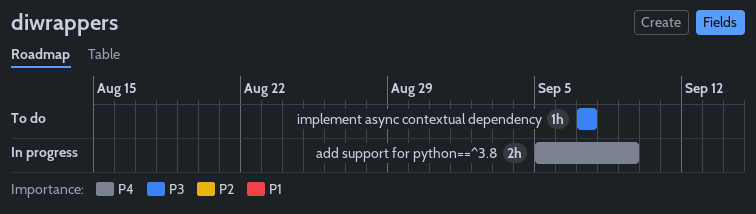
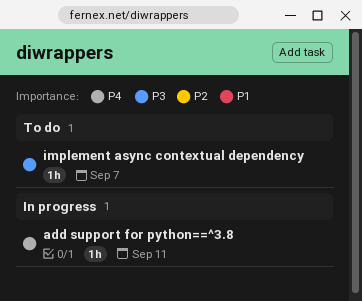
add support for python==^3.8, estimate: 2h -> 1h
add support for python==^3.8, due: Sep 9 -> Sep 11

